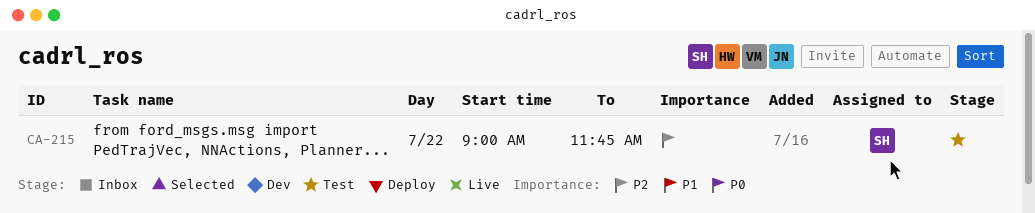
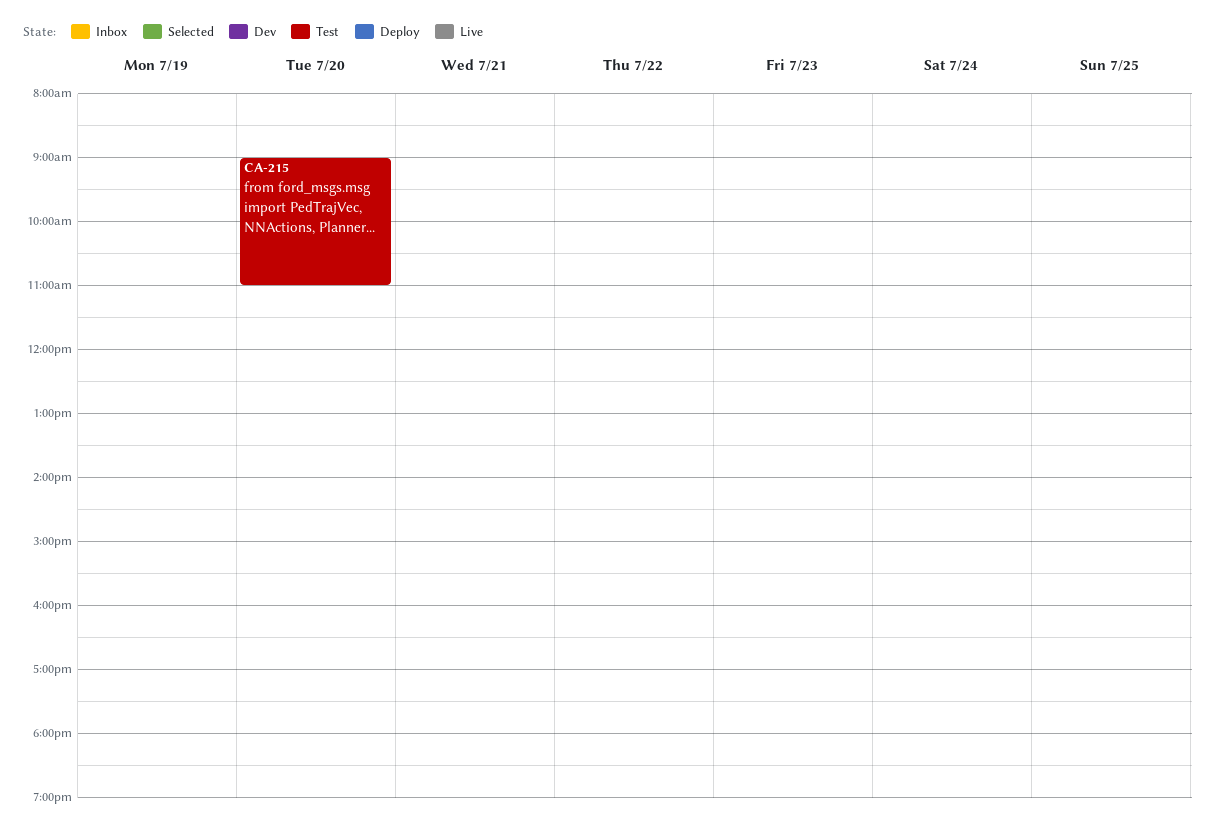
CA-215, day: Jul 22 -> Jul 20
CA-215, ends: 11:45 -> 11:00

